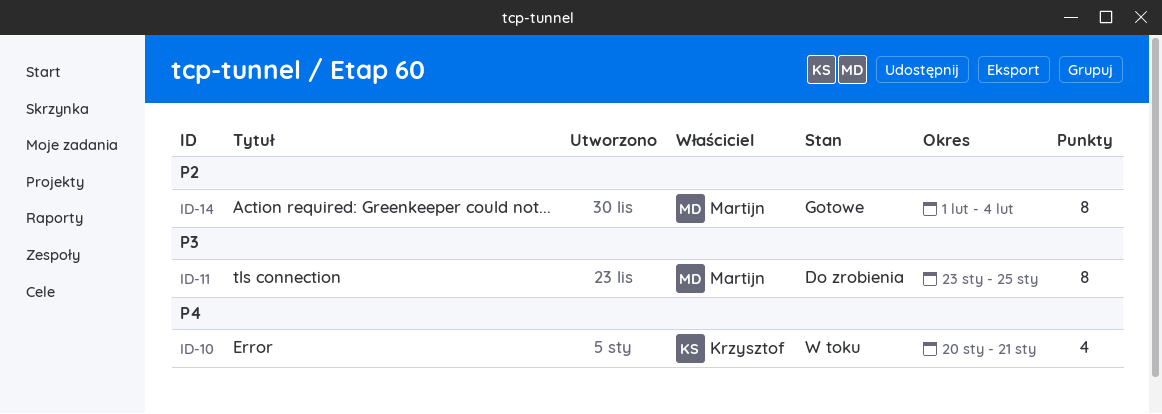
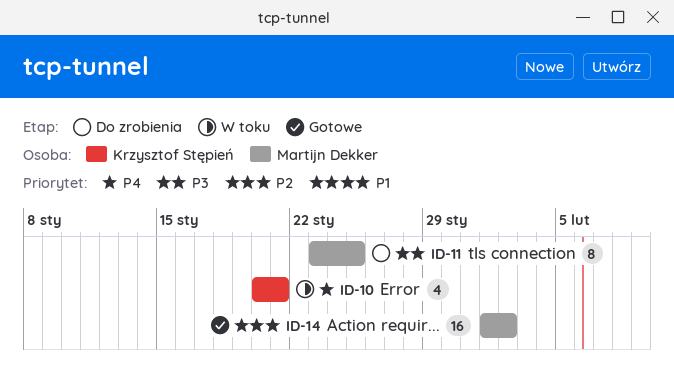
ID-14, estimate: 8 -> 16
ID-14, due: Feb 4 -> Feb 2

